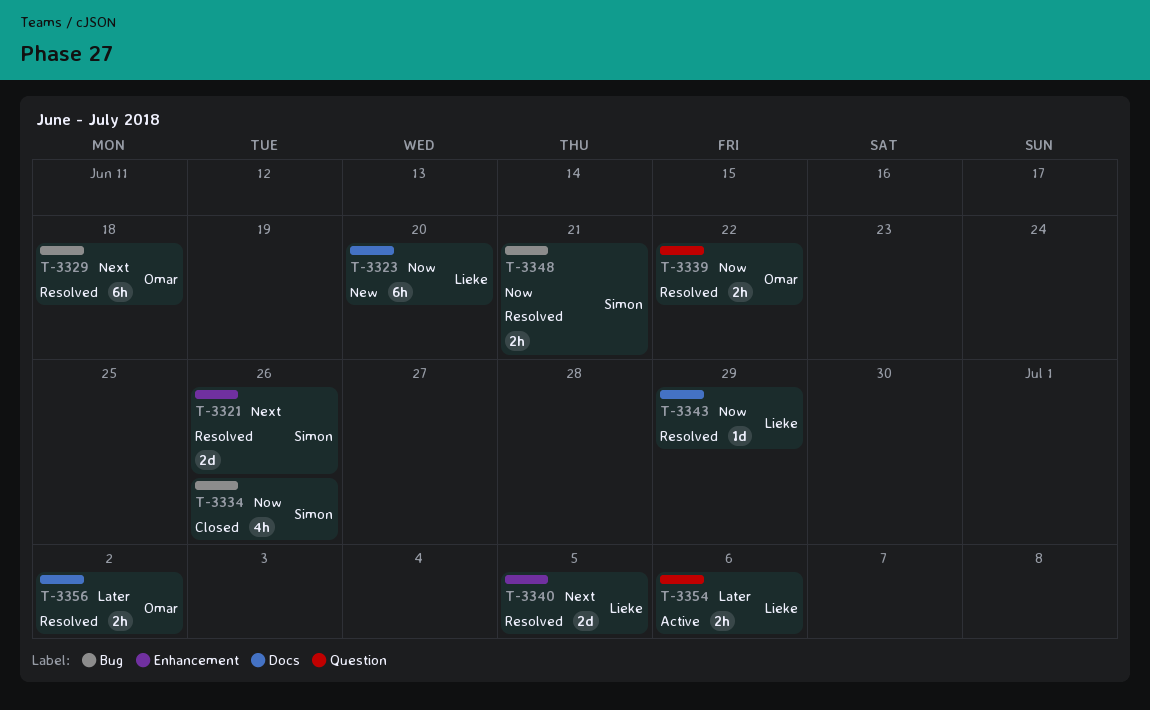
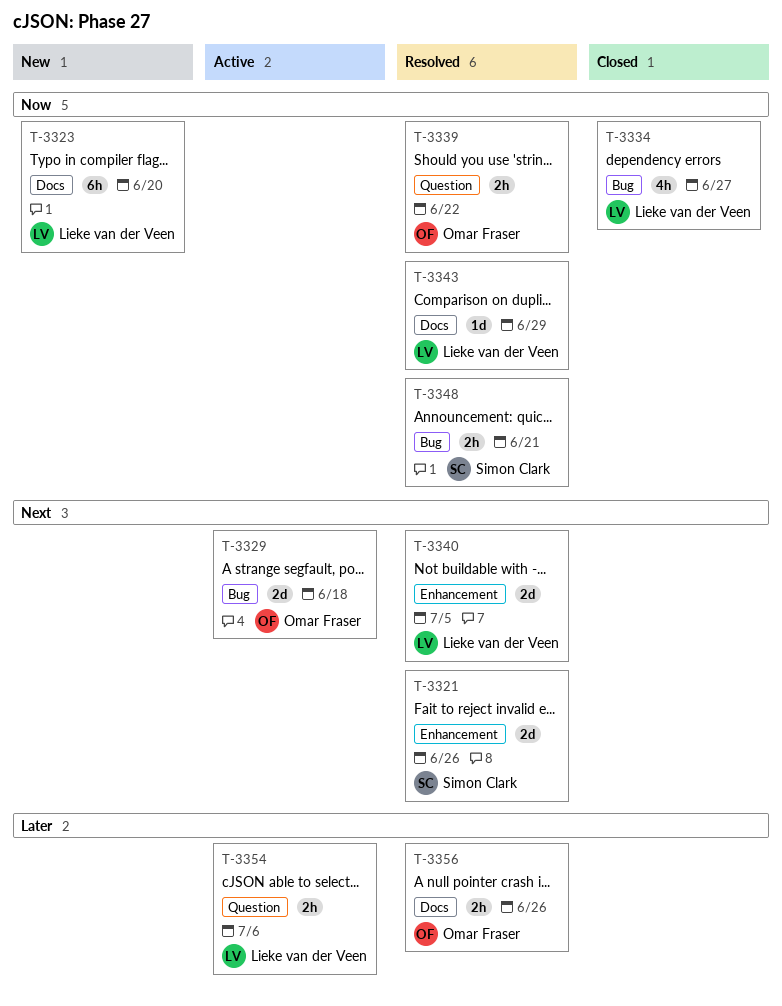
T-3329, status: Resolved -> Active
T-3329, estimate: 6h -> 2d
T-3334, owner: Simon Clark -> Lieke van der Veen
T-3334, due: Jun 26 -> Jun 27
T-3356, due: Jul 2 -> Jun 26

